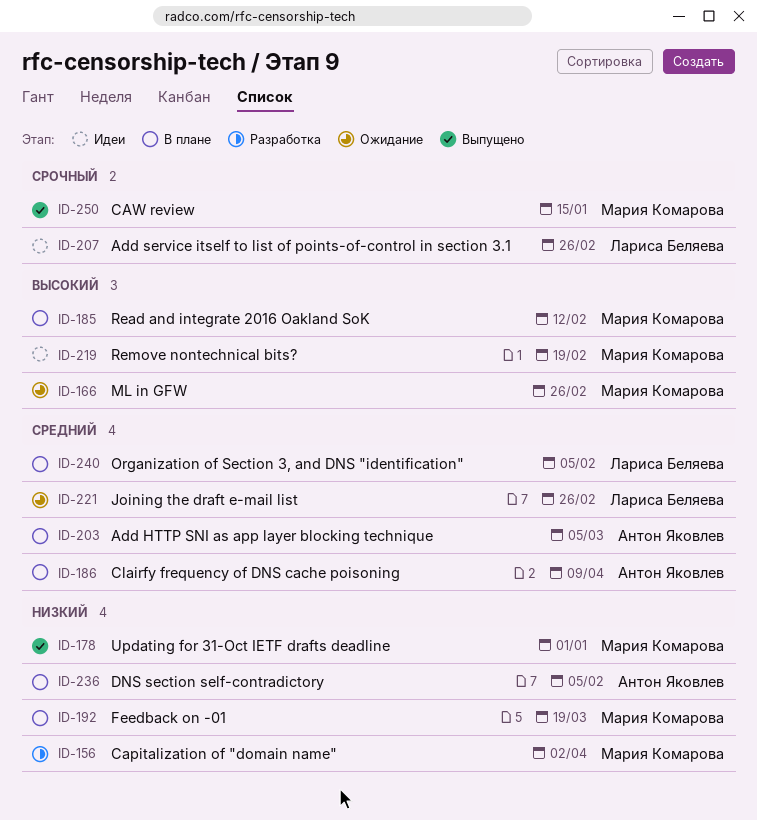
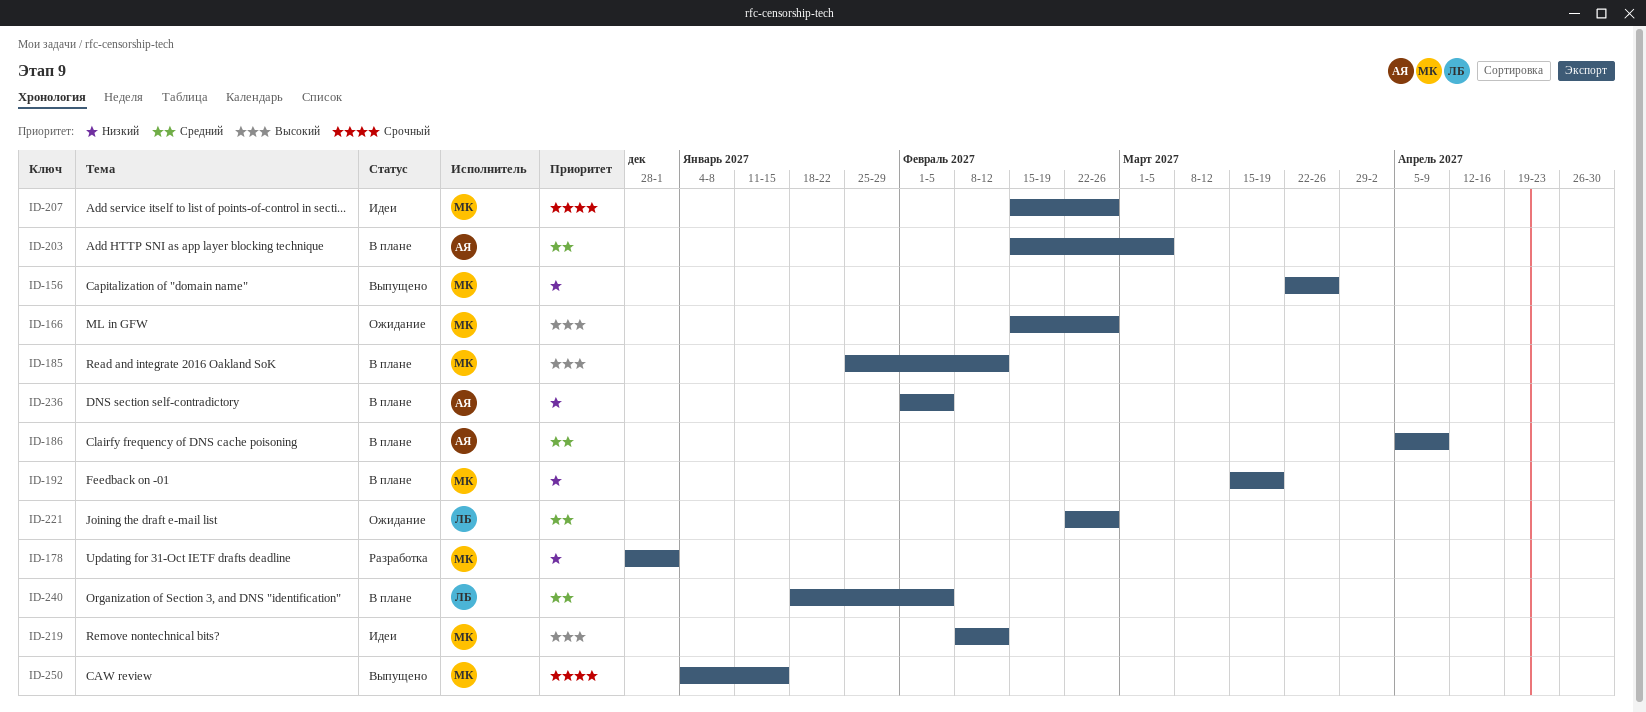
ID-156, status: Разработка -> Выпущено
ID-156, due: Apr 2 -> Mar 26
ID-178, status: Выпущено -> Разработка
ID-207, owner: Лариса Беляева -> Мария Комарова
ID-219, due: Feb 19 -> Feb 12

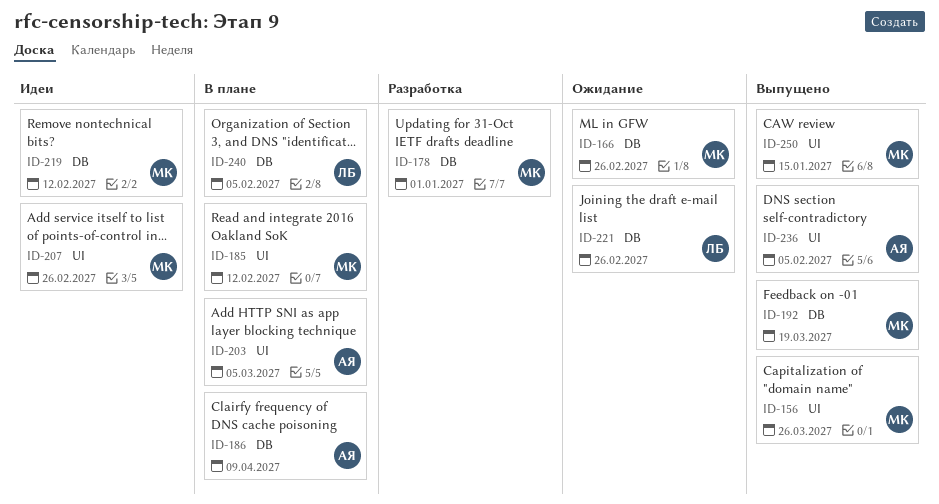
ID-192, status: В плане -> Выпущено
ID-236, status: В плане -> Выпущено

